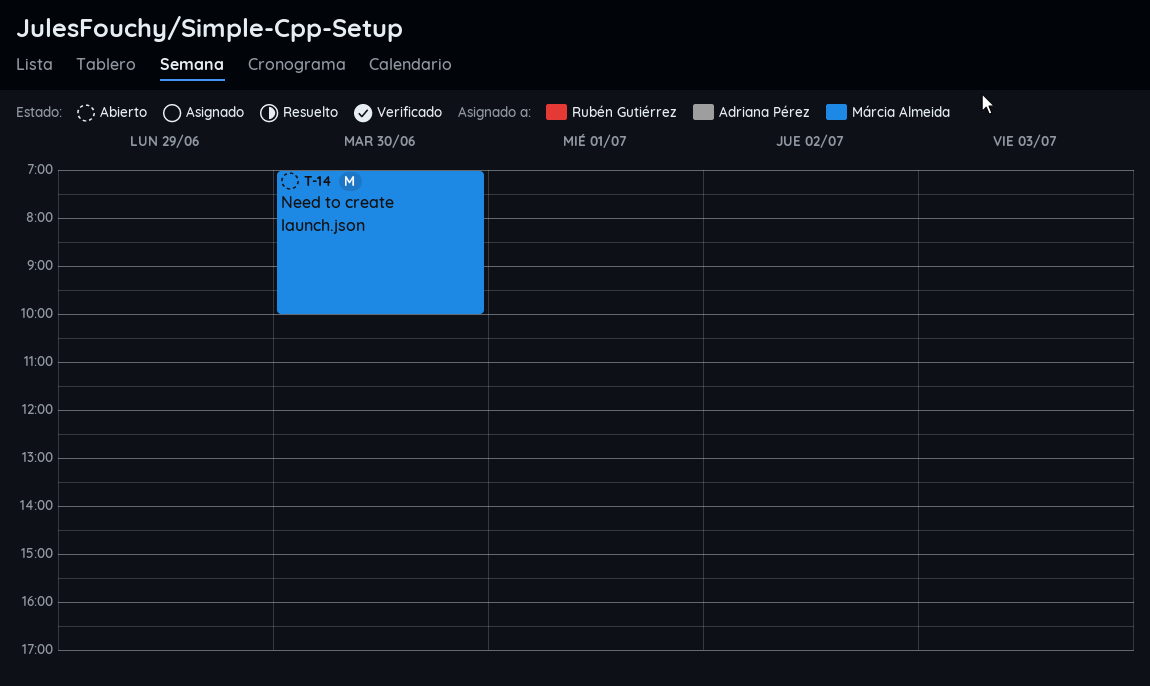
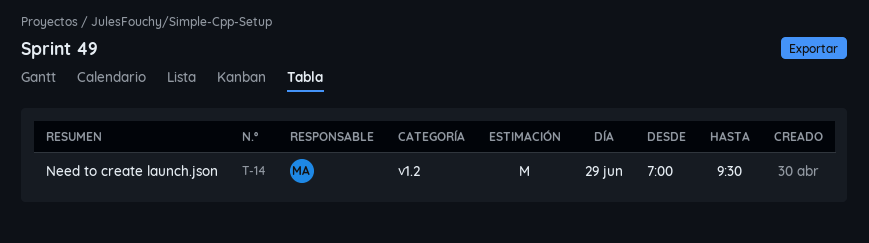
T-14, day: Jun 30 -> Jun 29
T-14, ends: 10:00 -> 09:30

